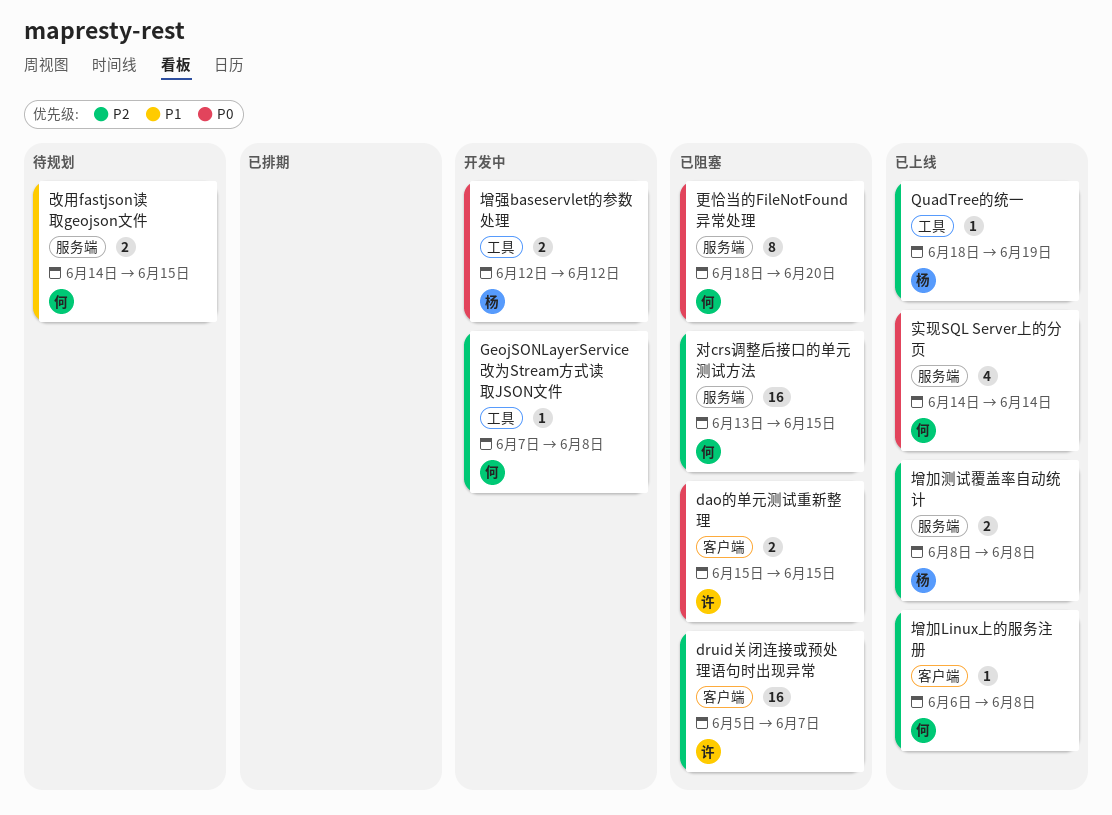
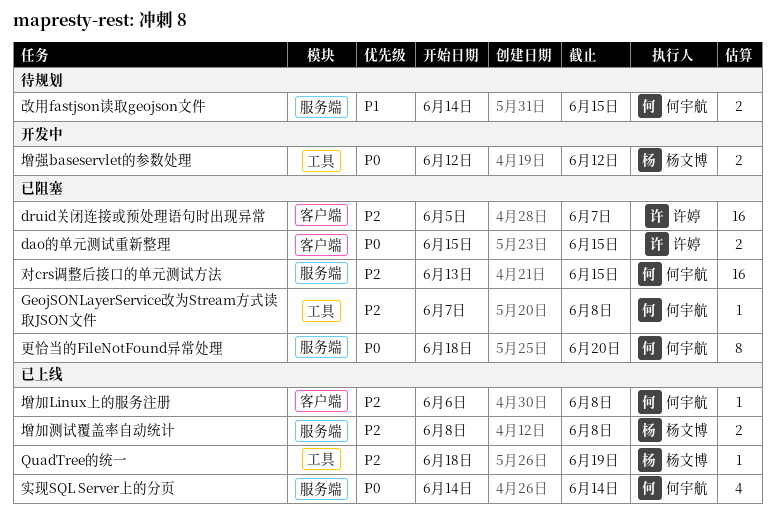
GeojSONLayerService改为Stream方式读取JSON文件, status: 开发中 -> 已阻塞

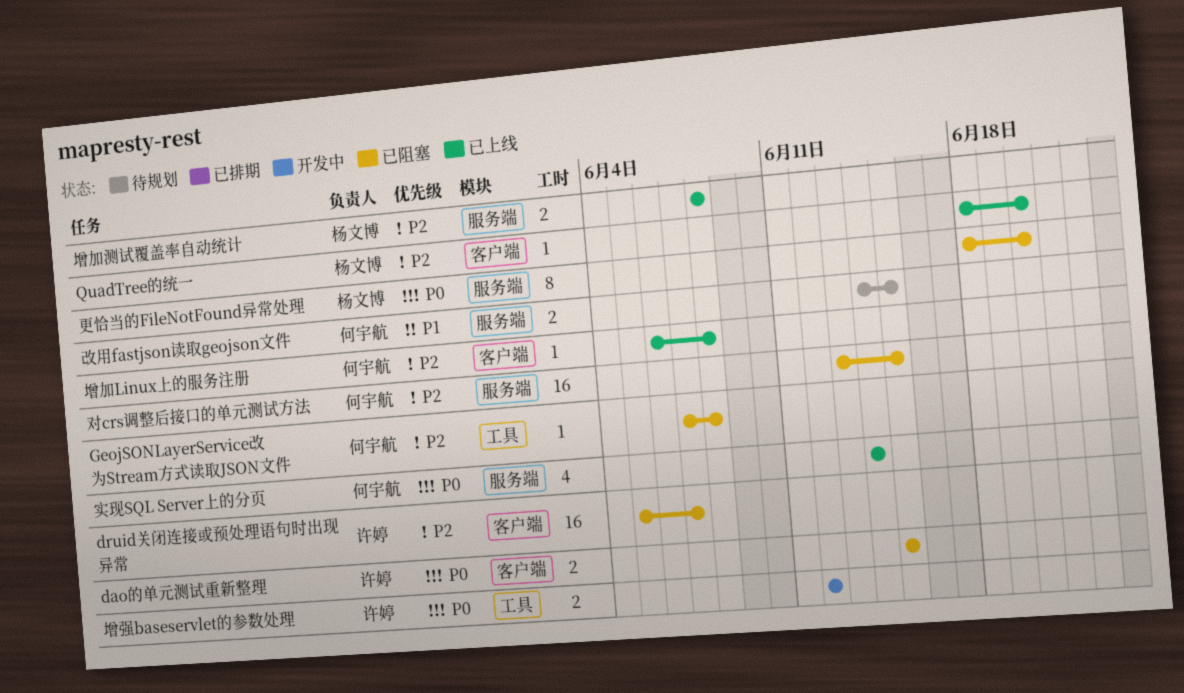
QuadTree的统一, label: 工具 -> 客户端
QuadTree的统一, due: Jun 19 -> Jun 20
增强baseservlet的参数处理, owner: 杨文博 -> 许婷
更恰当的FileNotFound异常处理, owner: 何宇航 -> 杨文博

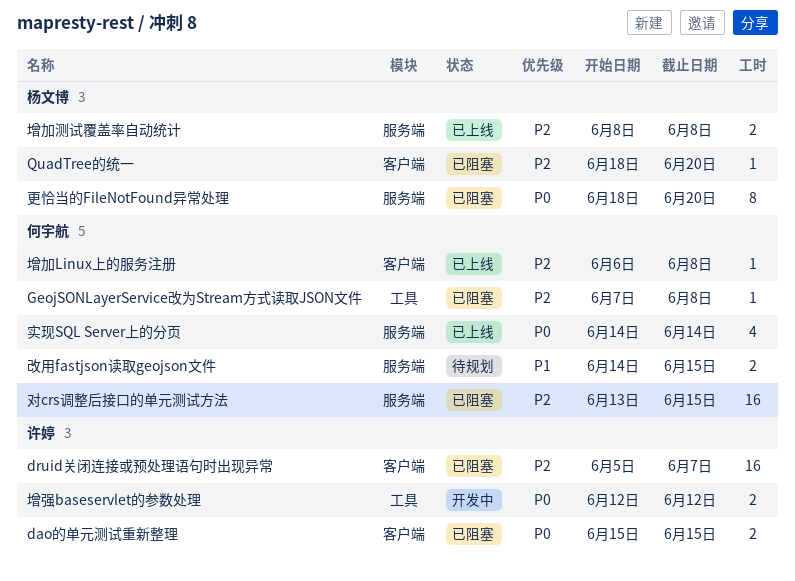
QuadTree的统一, status: 已上线 -> 已阻塞

